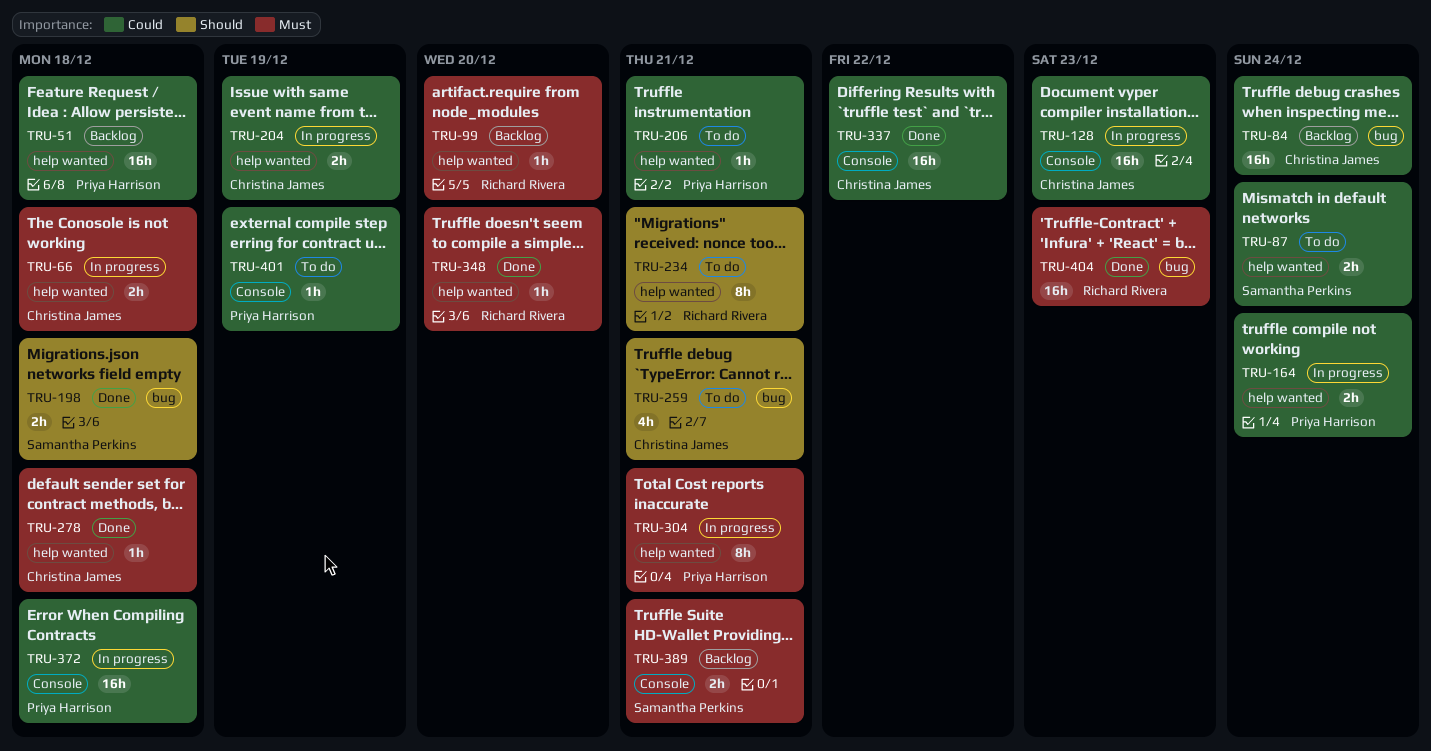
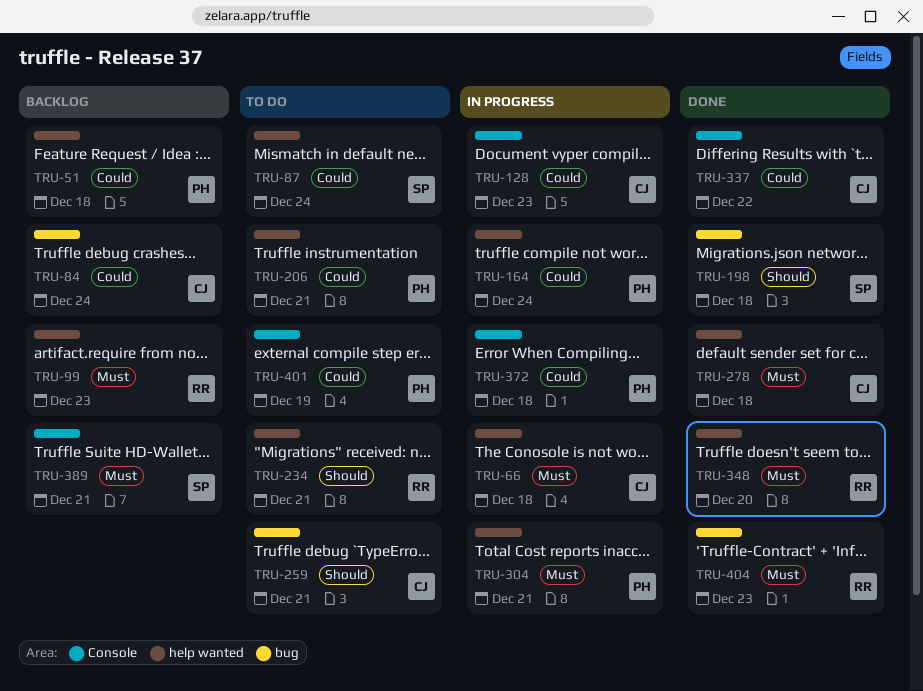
TRU-99, due: Dec 20 -> Dec 23
TRU-204: present -> none

